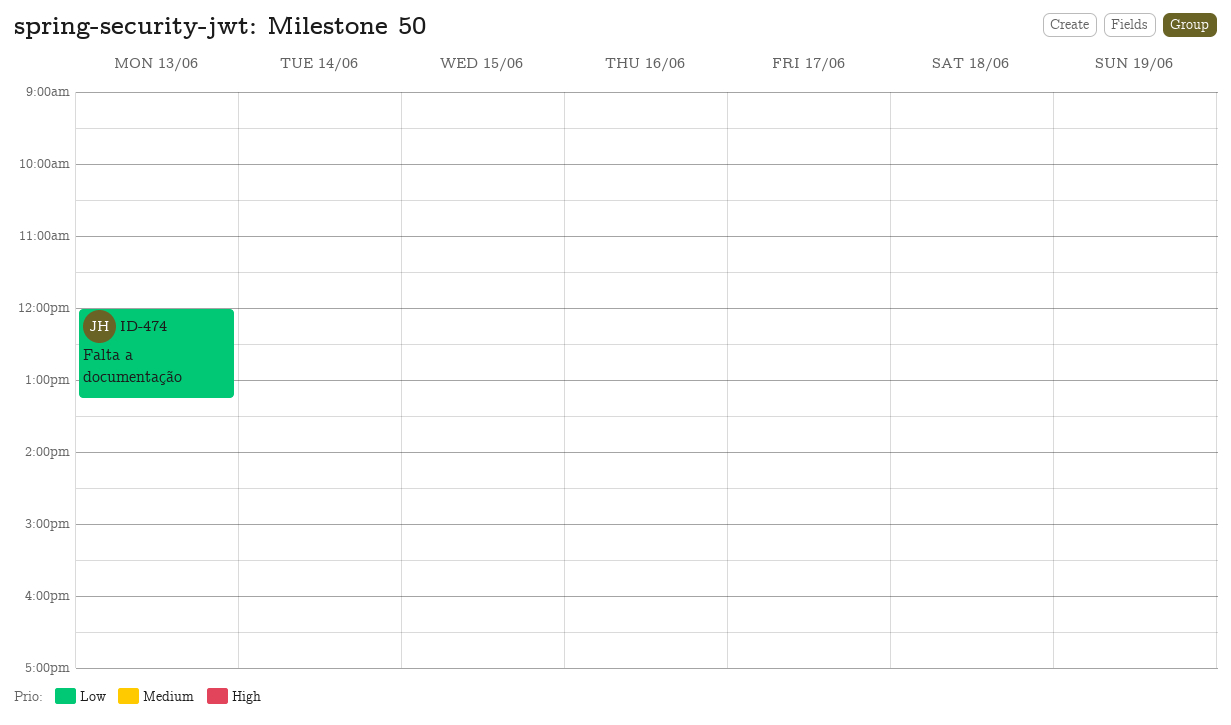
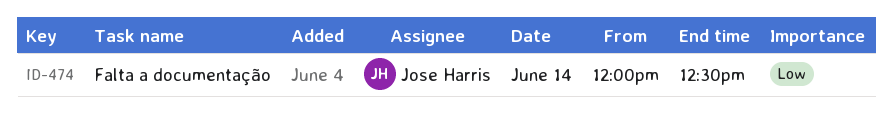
ID-474, day: Jun 13 -> Jun 14
ID-474, ends: 13:15 -> 12:30

